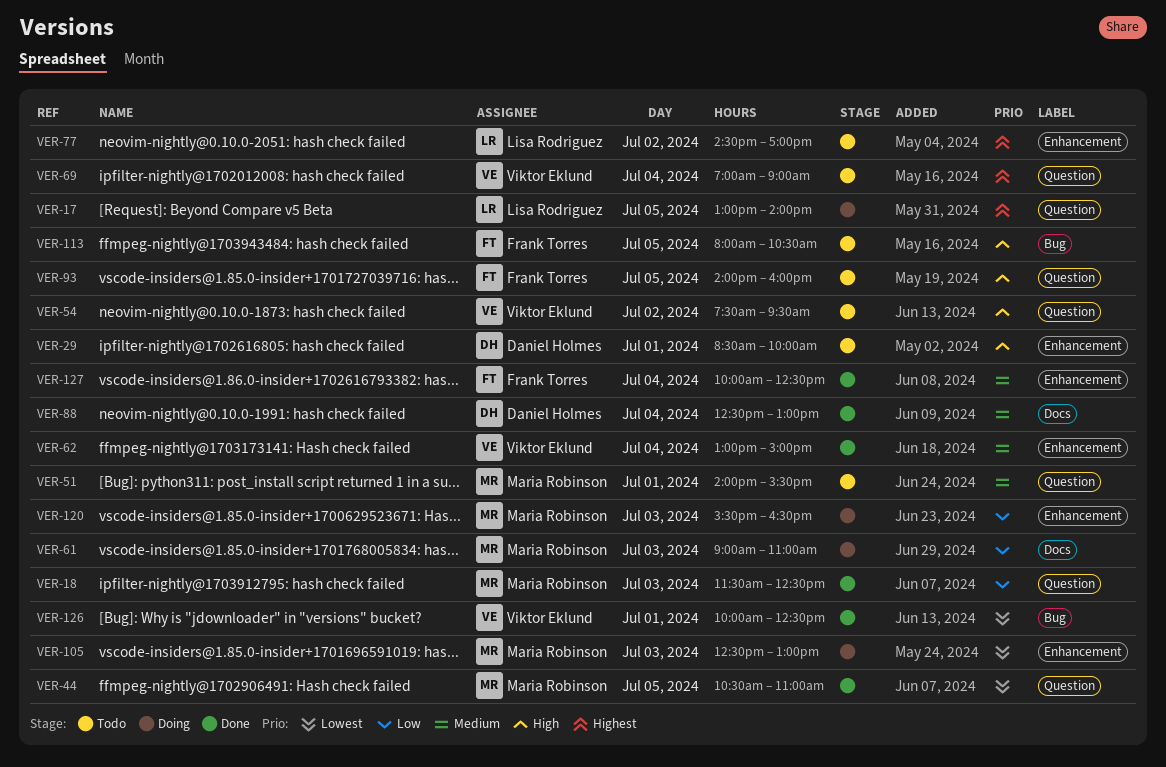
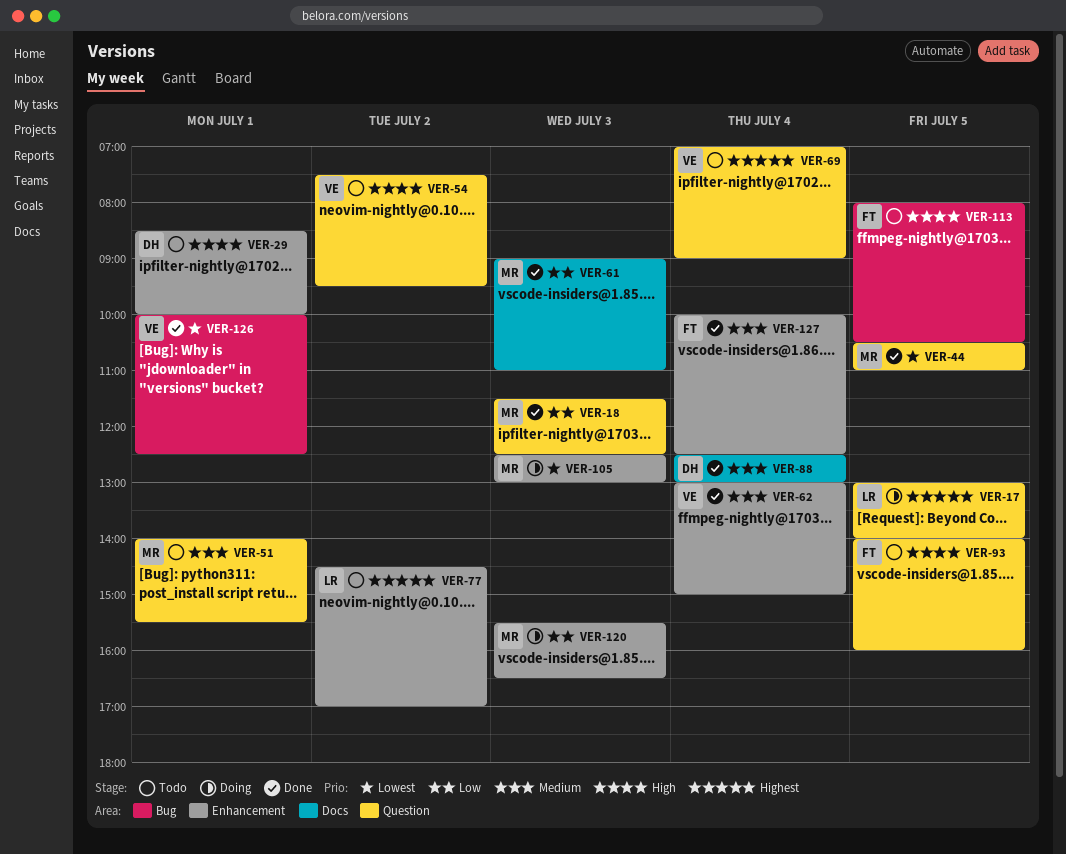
VER-61, status: Doing -> Done

